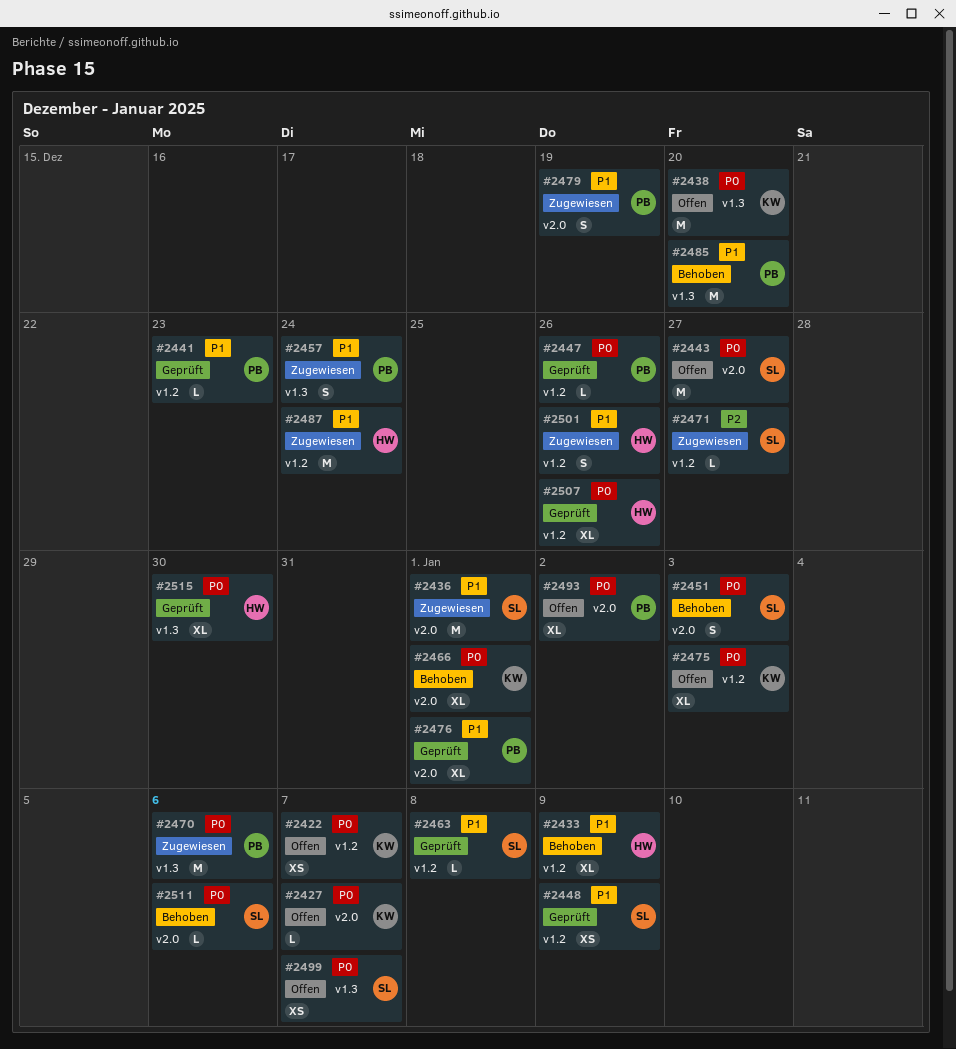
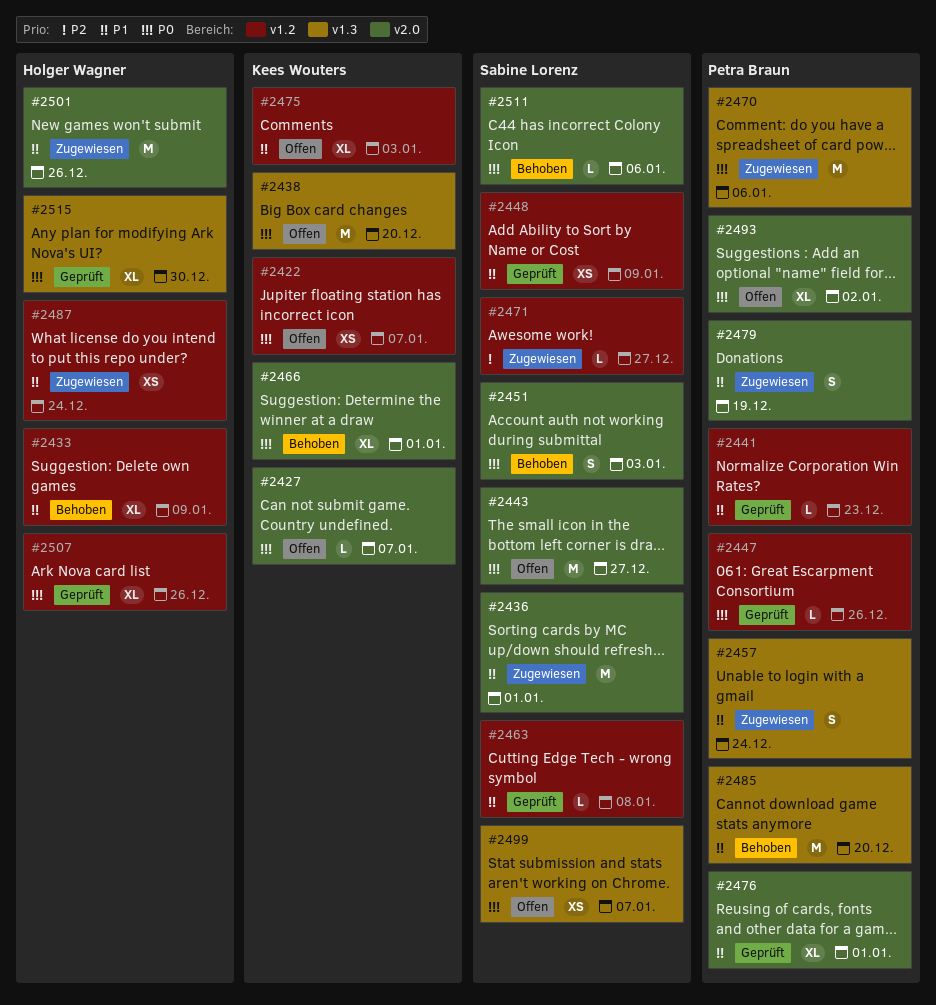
#2475, priority: P0 -> P1
#2487, estimate: M -> XS
#2501, label: v1.2 -> v2.0
#2501, estimate: S -> M

